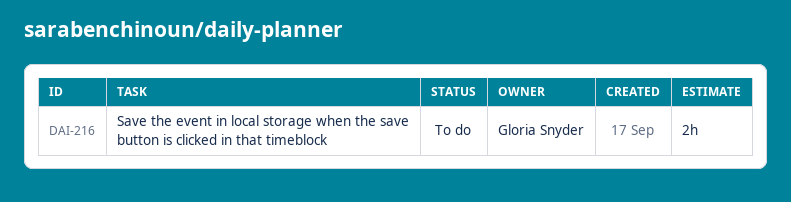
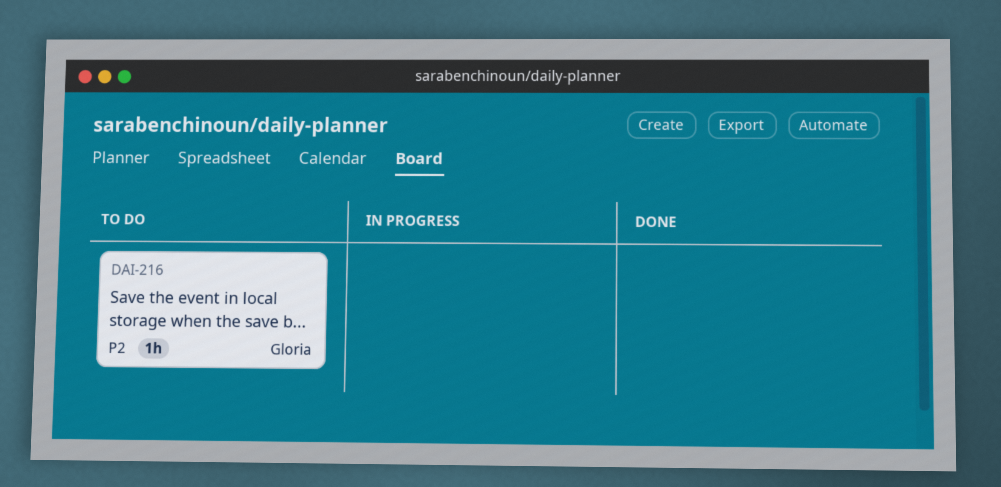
DAI-216, estimate: 2h -> 1h

